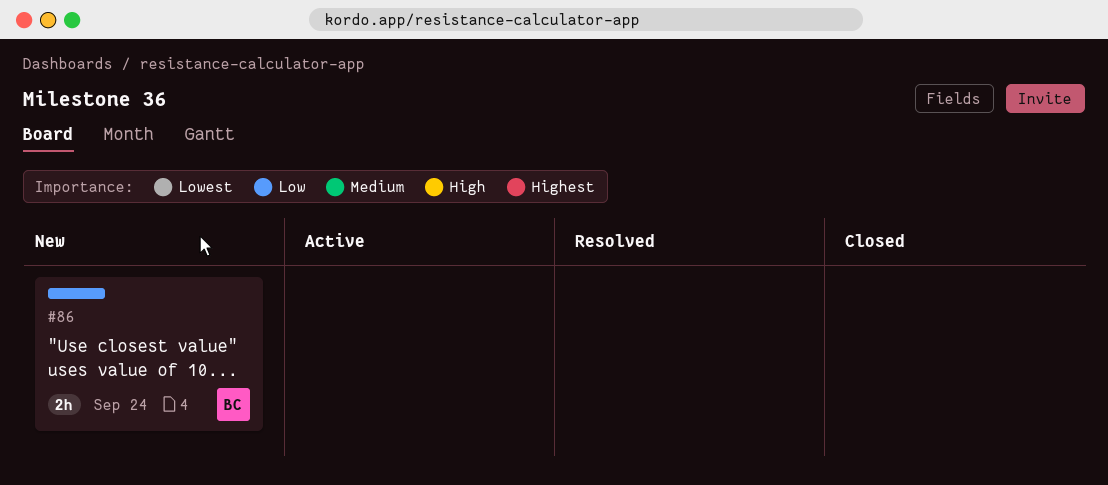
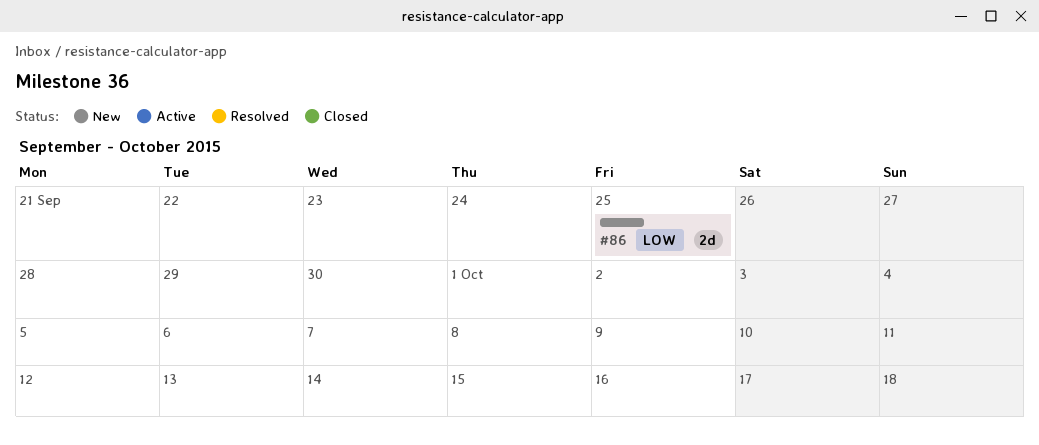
#86, estimate: 2h -> 2d
#86, due: Sep 24 -> Sep 25

